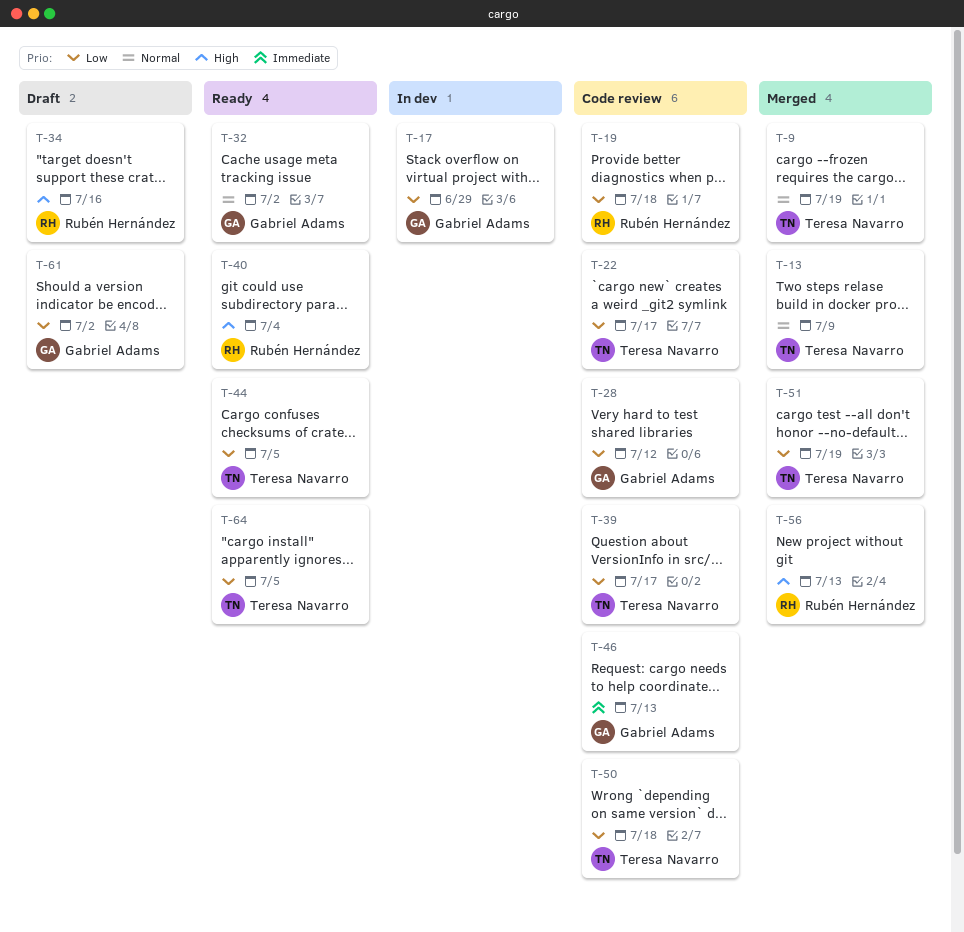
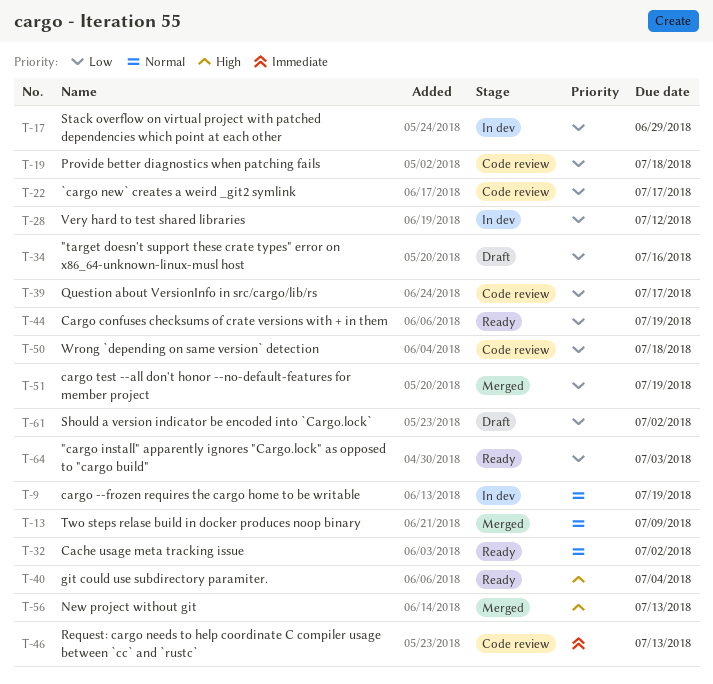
T-9, status: Merged -> In dev
T-28, status: Code review -> In dev
T-34, priority: High -> Low
T-44, due: Jul 5 -> Jul 19
T-64, due: Jul 5 -> Jul 3

